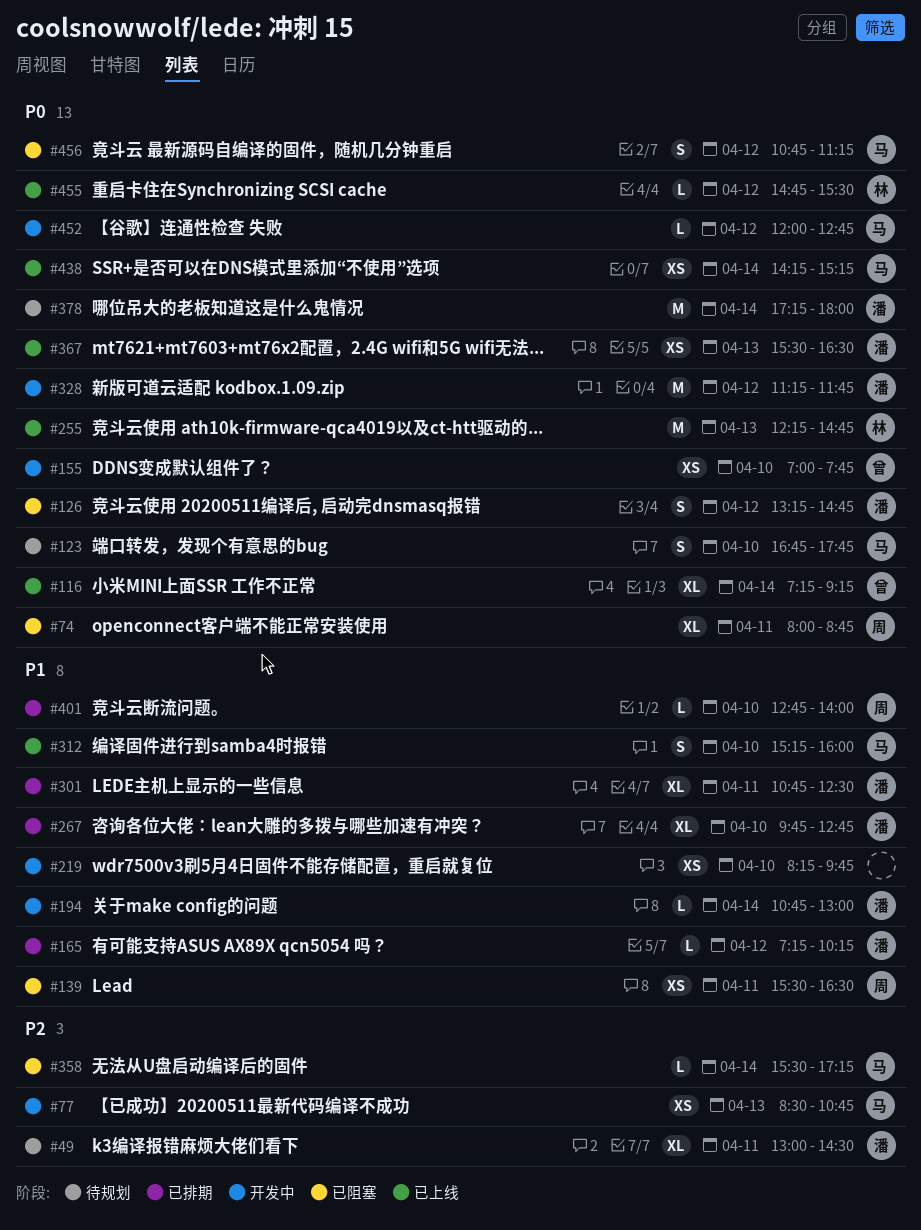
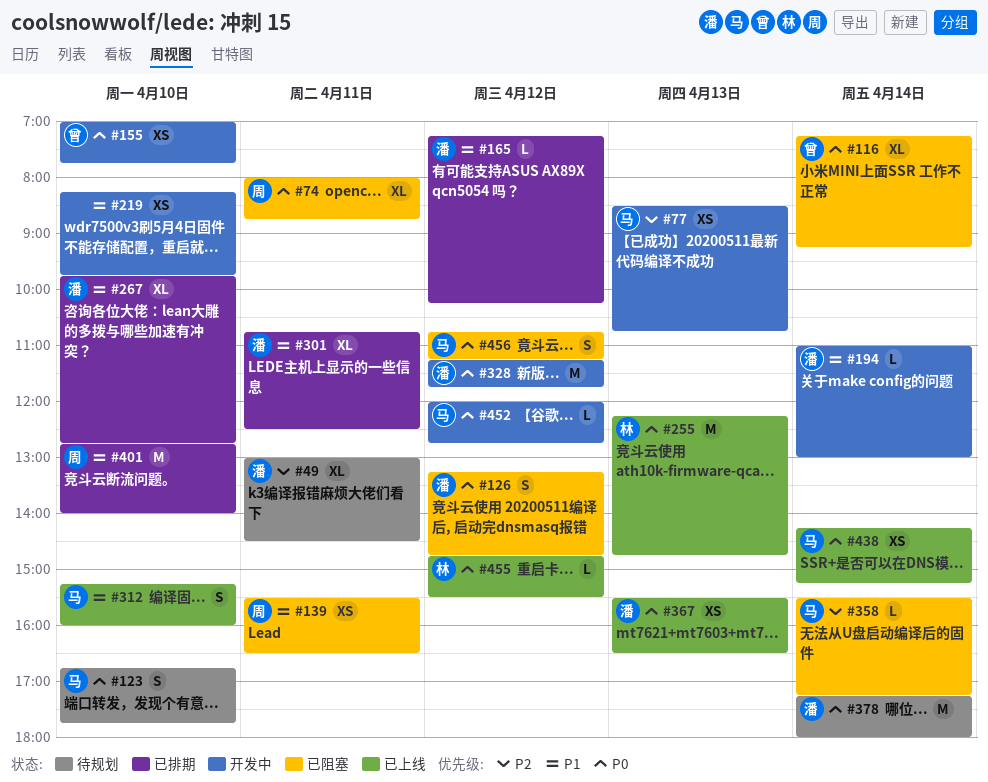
#116, status: 已上线 -> 已阻塞
#194, begins: 10:45 -> 11:00
#401, estimate: L -> M

